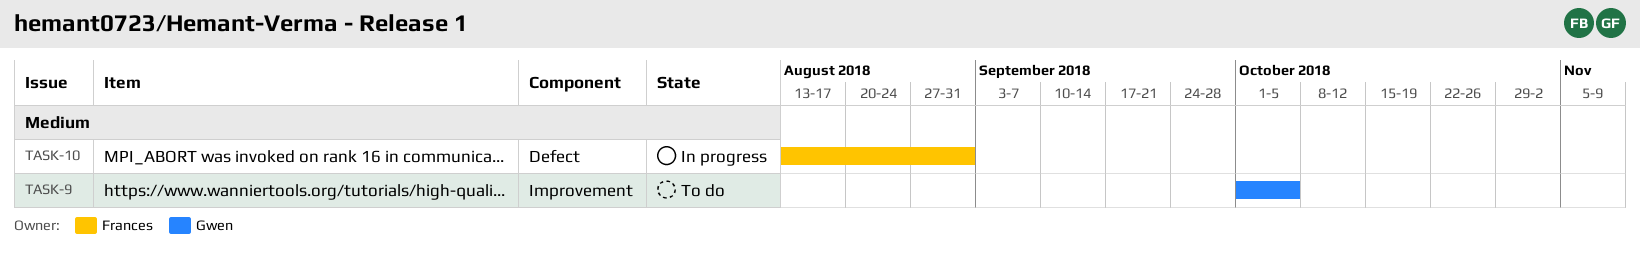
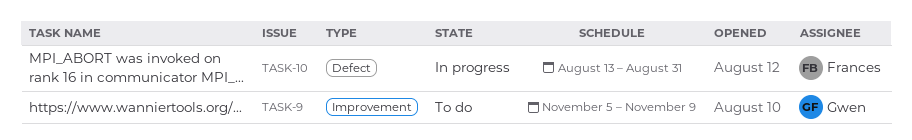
TASK-9, start: Oct 1 -> Nov 5
TASK-9, due: Oct 5 -> Nov 9

